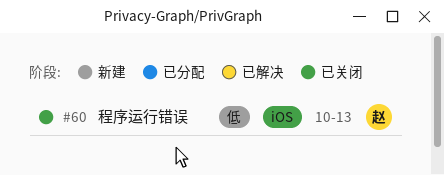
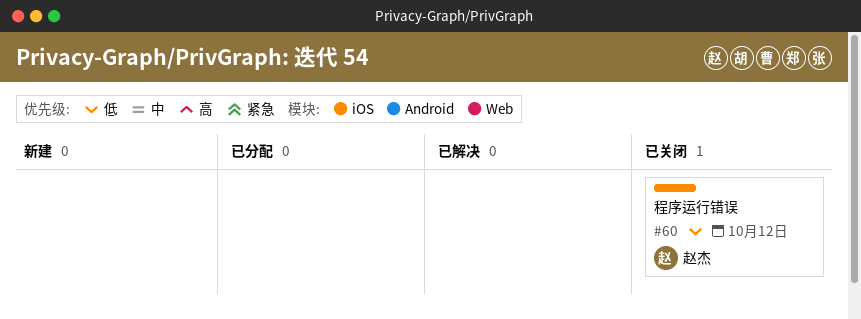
#60, due: Oct 13 -> Oct 12

